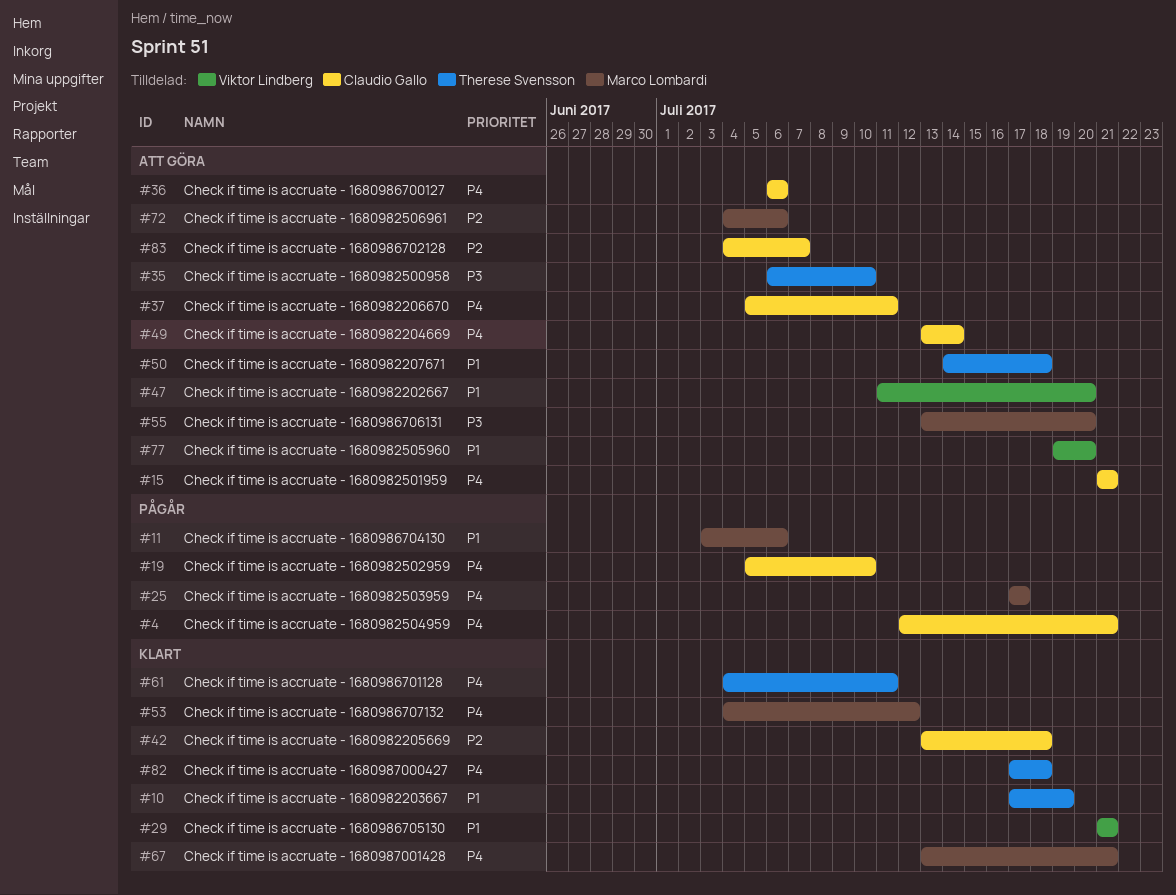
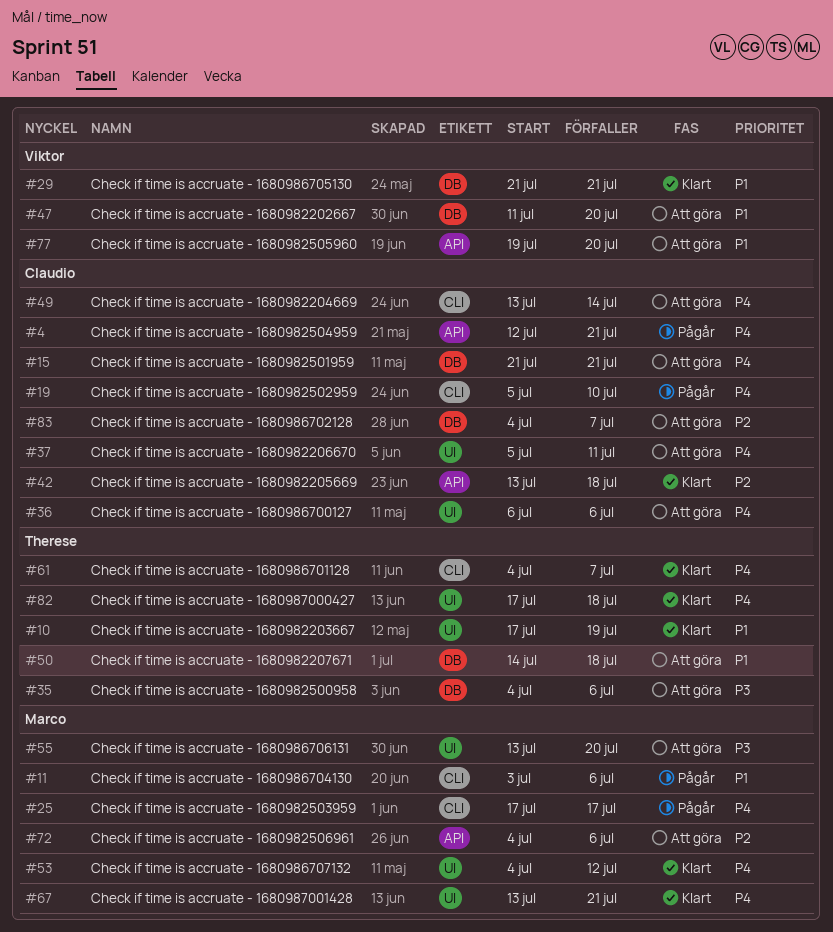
#35, start: Jul 6 -> Jul 4
#35, due: Jul 10 -> Jul 6
#61, due: Jul 11 -> Jul 7

